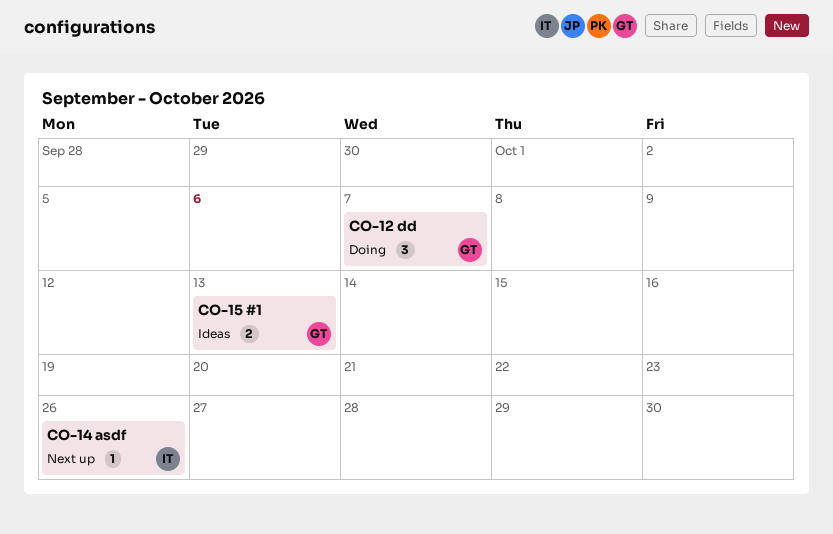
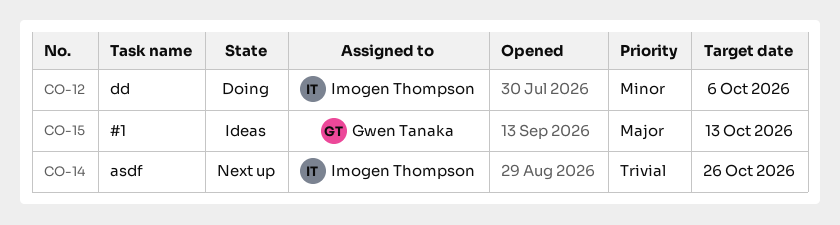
CO-12, owner: Gwen Tanaka -> Imogen Thompson
CO-12, due: Oct 7 -> Oct 6

